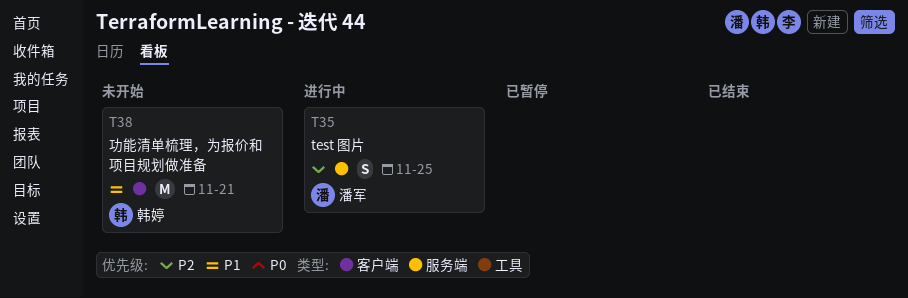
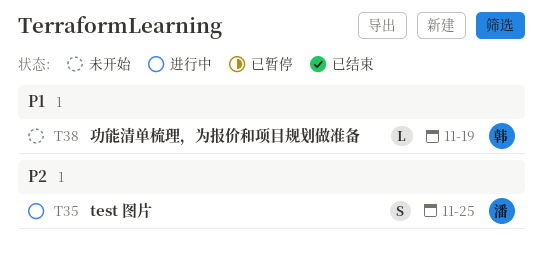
T38, estimate: M -> L
T38, due: Nov 21 -> Nov 19

